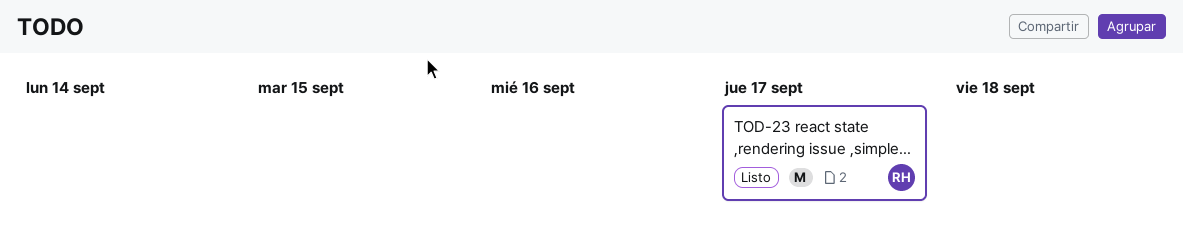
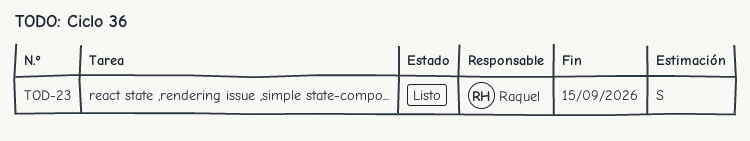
TOD-23, estimate: M -> S
TOD-23, due: Sep 17 -> Sep 15

